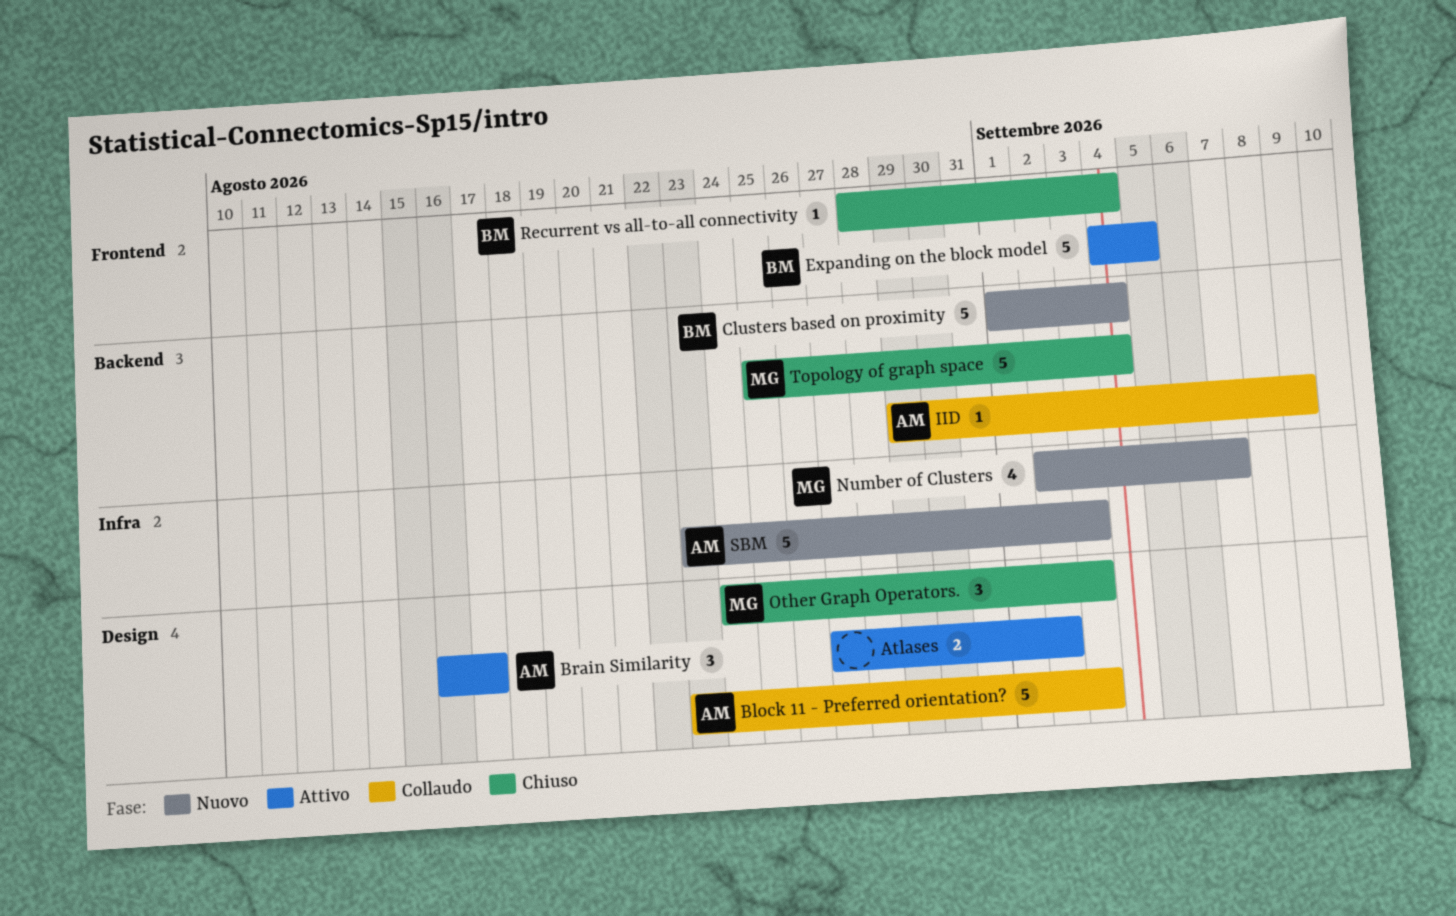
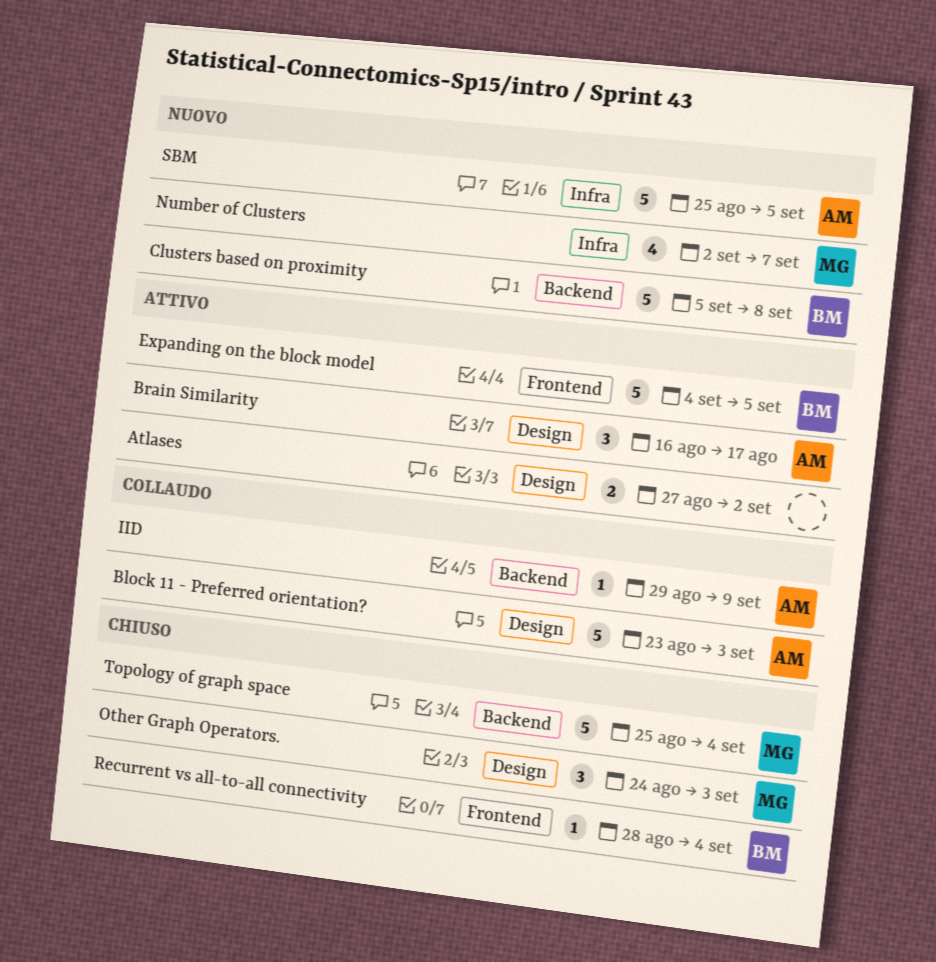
Clusters based on proximity, start: Sep 1 -> Sep 5
Clusters based on proximity, due: Sep 4 -> Sep 8
SBM, start: Aug 23 -> Aug 25
SBM, due: Sep 3 -> Sep 5

